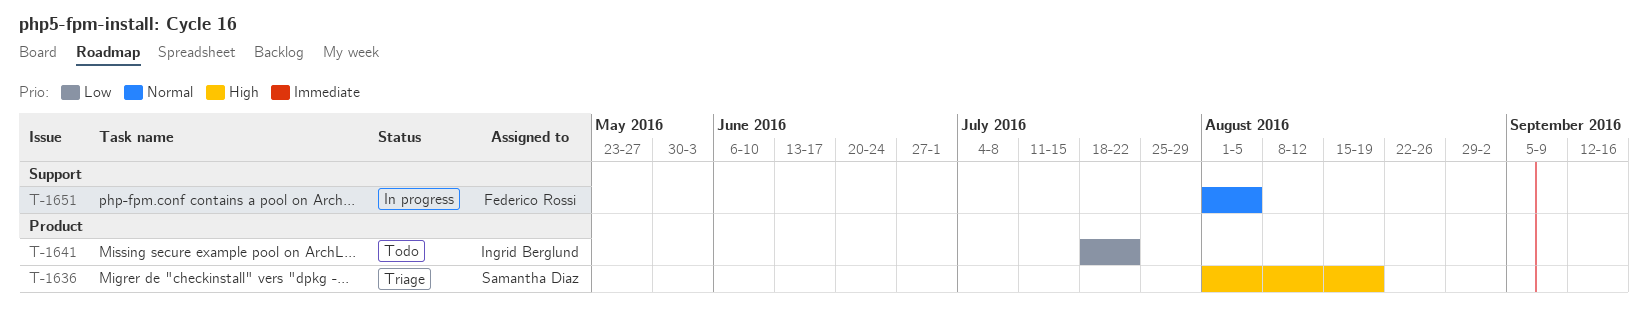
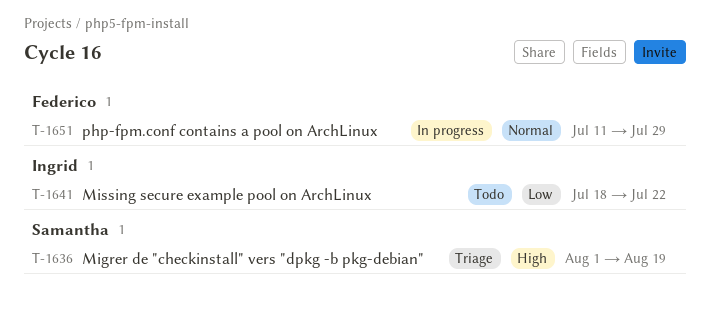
T-1651, start: Aug 1 -> Jul 11
T-1651, due: Aug 5 -> Jul 29

